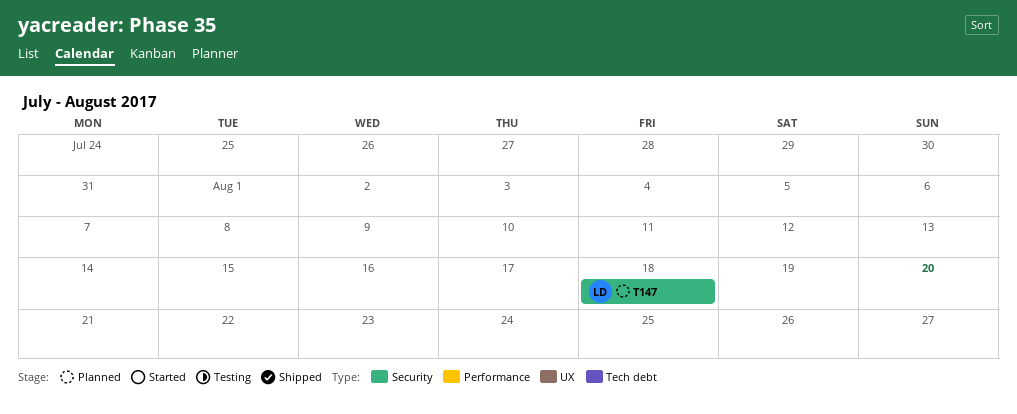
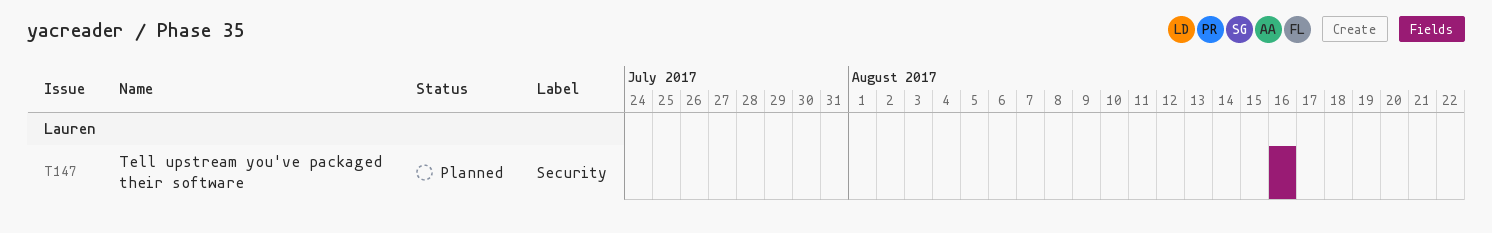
T147, start: Aug 18 -> Aug 16
T147, due: Aug 18 -> Aug 16

